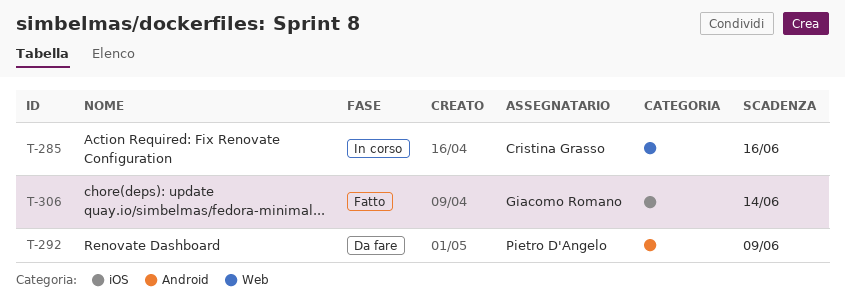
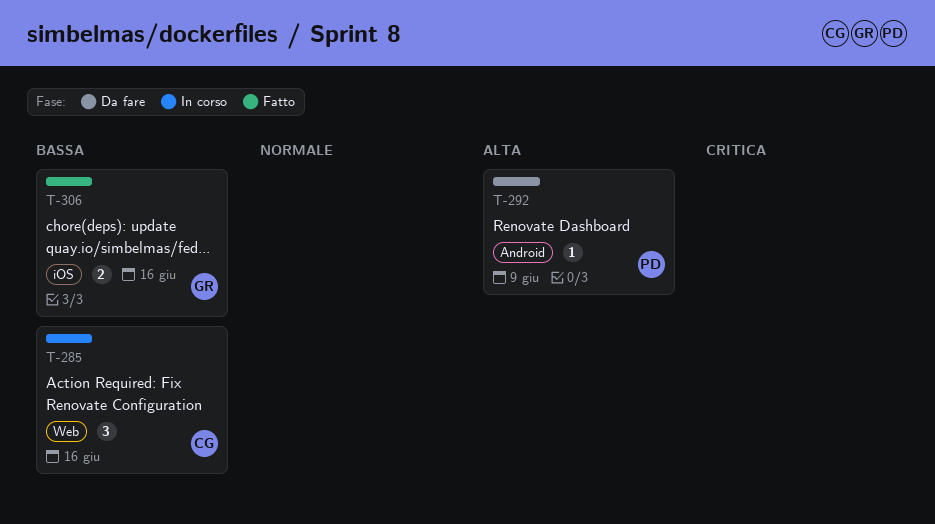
T-306, due: Jun 14 -> Jun 16

